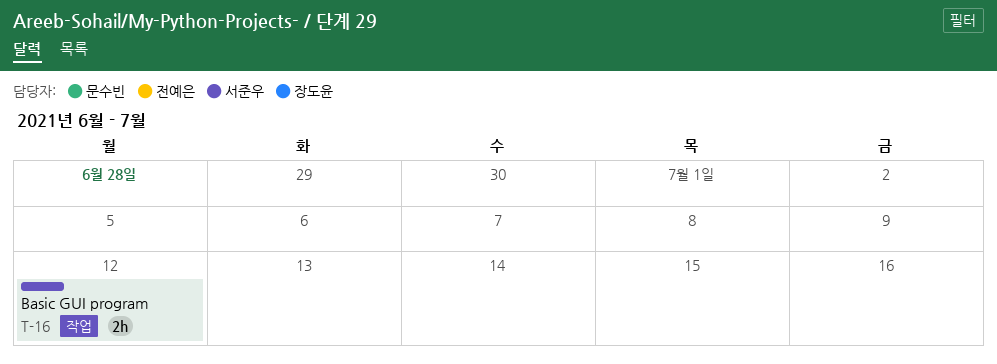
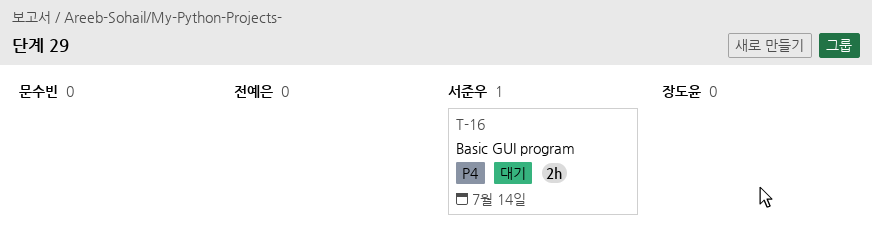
T-16, due: Jul 12 -> Jul 14

